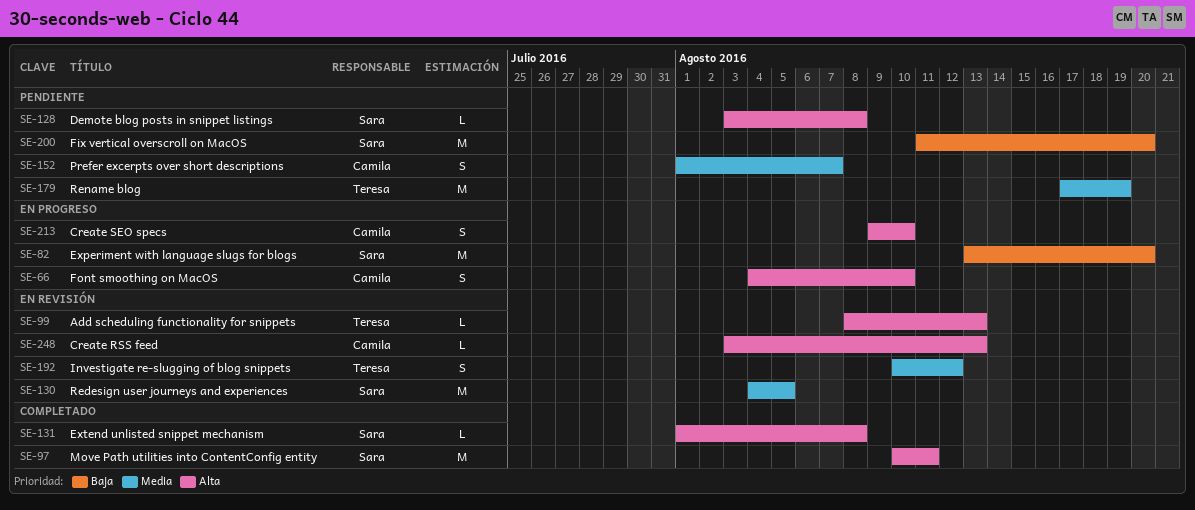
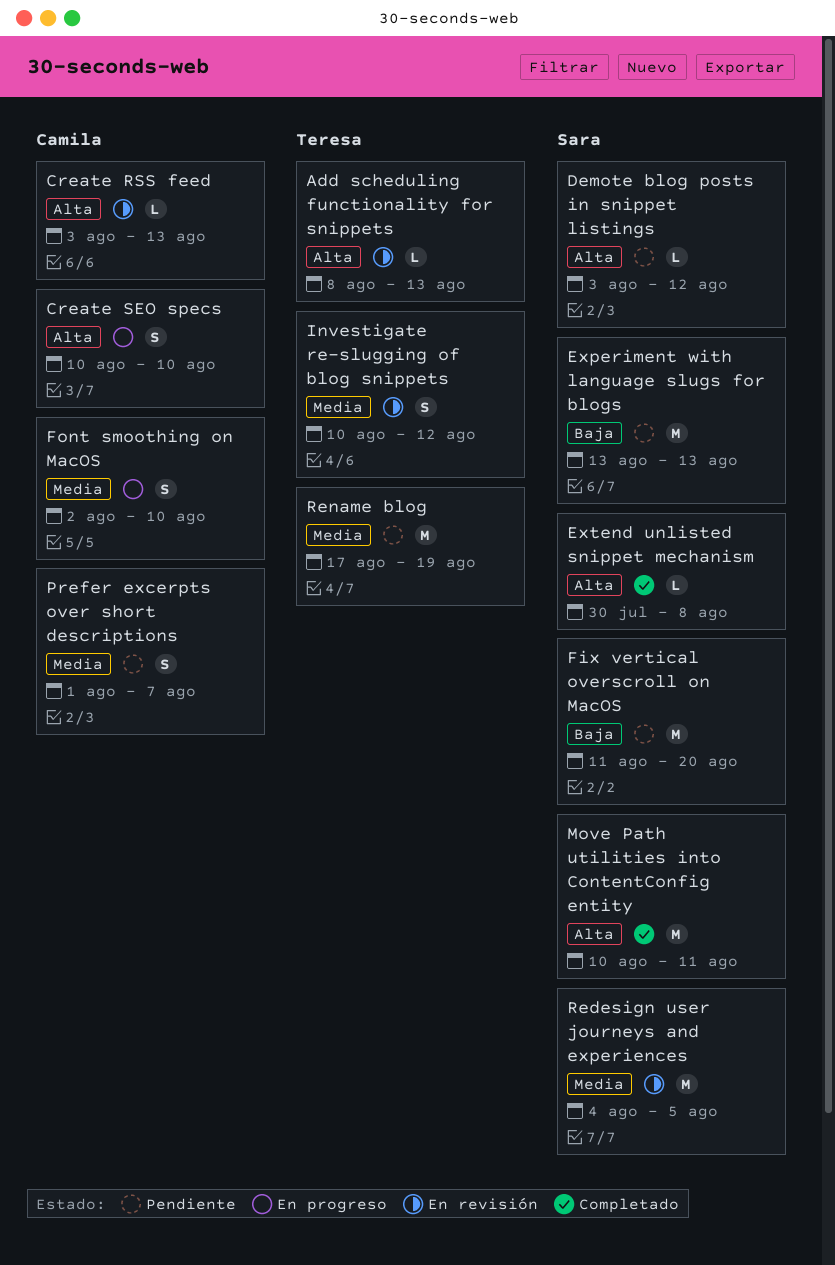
Create SEO specs, start: Aug 9 -> Aug 10
Demote blog posts in snippet listings, due: Aug 8 -> Aug 12
Experiment with language slugs for blogs, status: En progreso -> Pendiente
Experiment with language slugs for blogs, due: Aug 20 -> Aug 13
Extend unlisted snippet mechanism, start: Aug 1 -> Jul 30
Font smoothing on MacOS, priority: Alta -> Media
Font smoothing on MacOS, start: Aug 4 -> Aug 2

